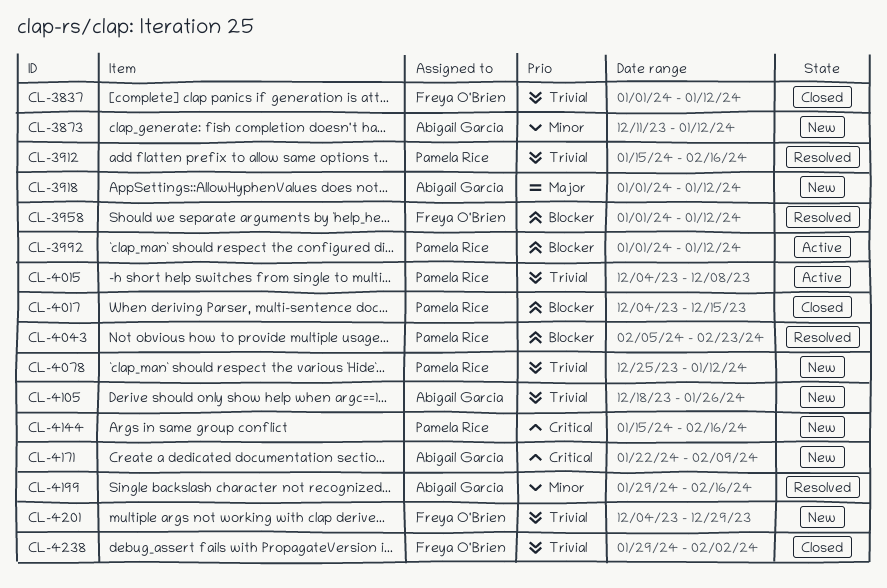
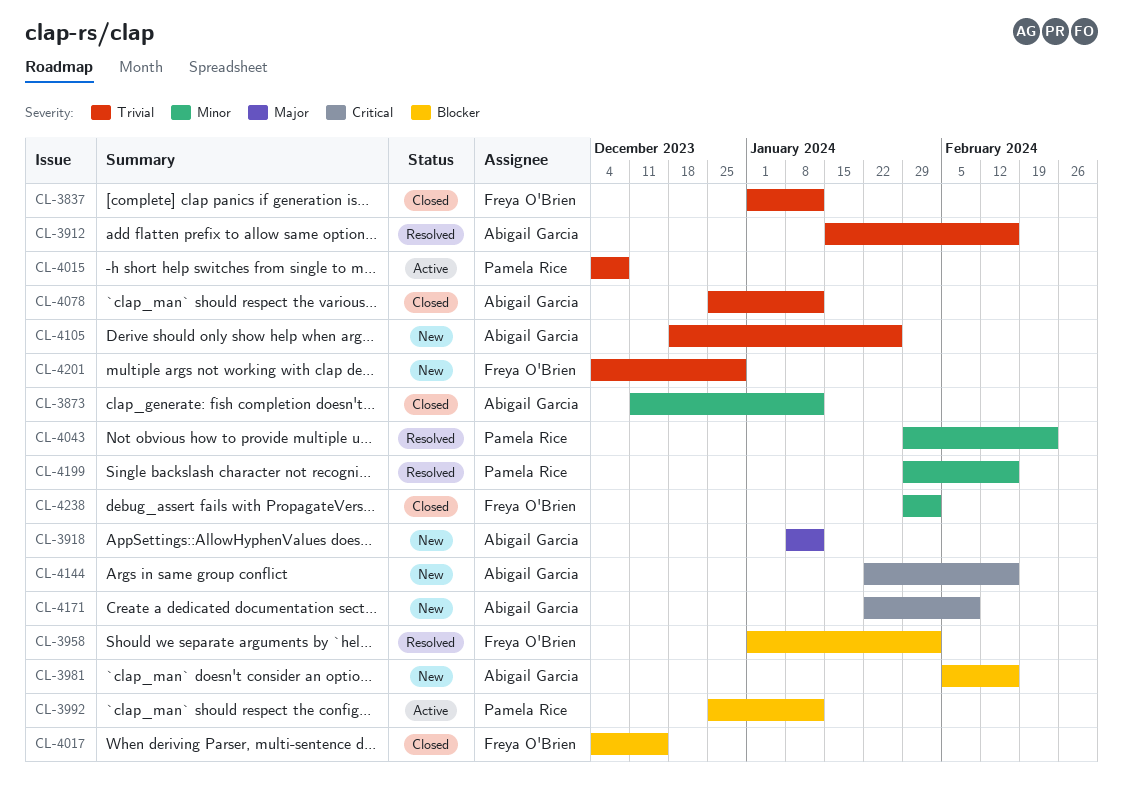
CL-3873, status: New -> Closed
CL-3912, owner: Pamela Rice -> Abigail Garcia
CL-3918, start: Jan 1 -> Jan 8
CL-3958, due: Jan 12 -> Feb 2
CL-3981: none -> present
CL-3992, start: Jan 1 -> Dec 25
CL-4017, owner: Pamela Rice -> Freya O'Brien
CL-4043, priority: Blocker -> Minor
CL-4043, start: Feb 5 -> Jan 29
CL-4078, status: New -> Closed
CL-4078, owner: Pamela Rice -> Abigail Garcia
CL-4144, owner: Pamela Rice -> Abigail Garcia
CL-4144, start: Jan 15 -> Jan 22
CL-4199, owner: Abigail Garcia -> Pamela Rice
CL-4238, priority: Trivial -> Minor

